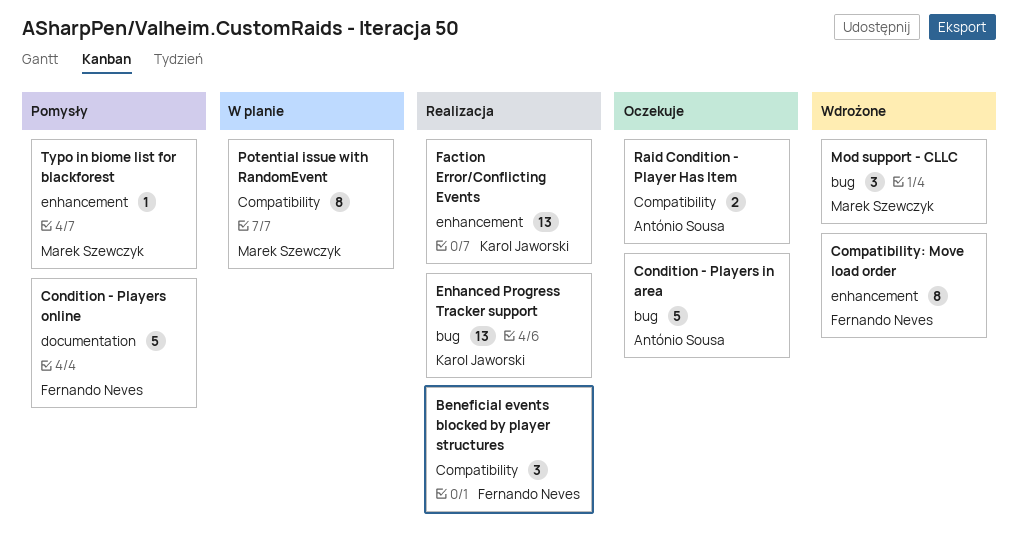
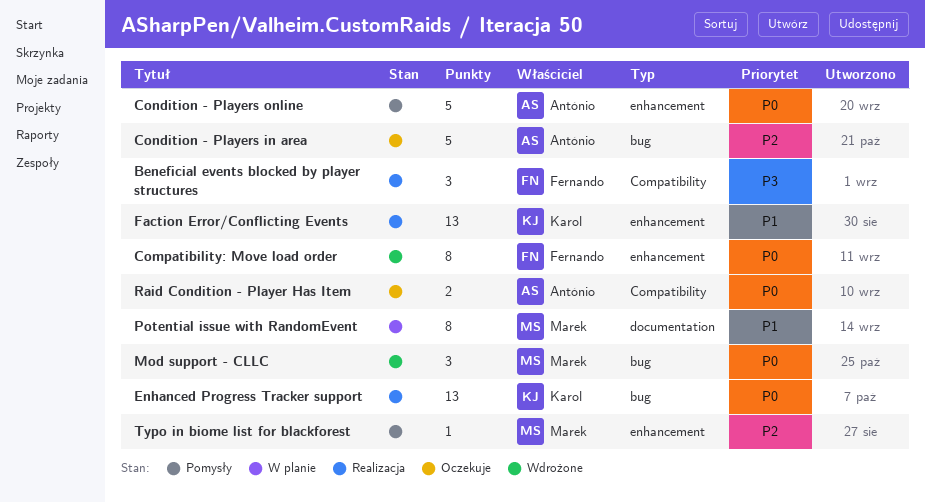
Condition - Players online, owner: Fernando Neves -> António Sousa
Condition - Players online, label: documentation -> enhancement
Potential issue with RandomEvent, label: Compatibility -> documentation

